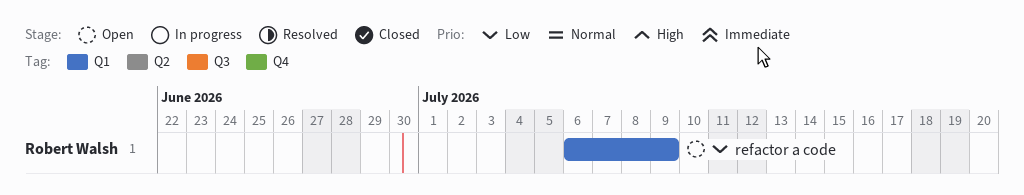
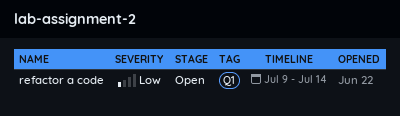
refactor a code, start: Jul 6 -> Jul 9
refactor a code, due: Jul 9 -> Jul 14

